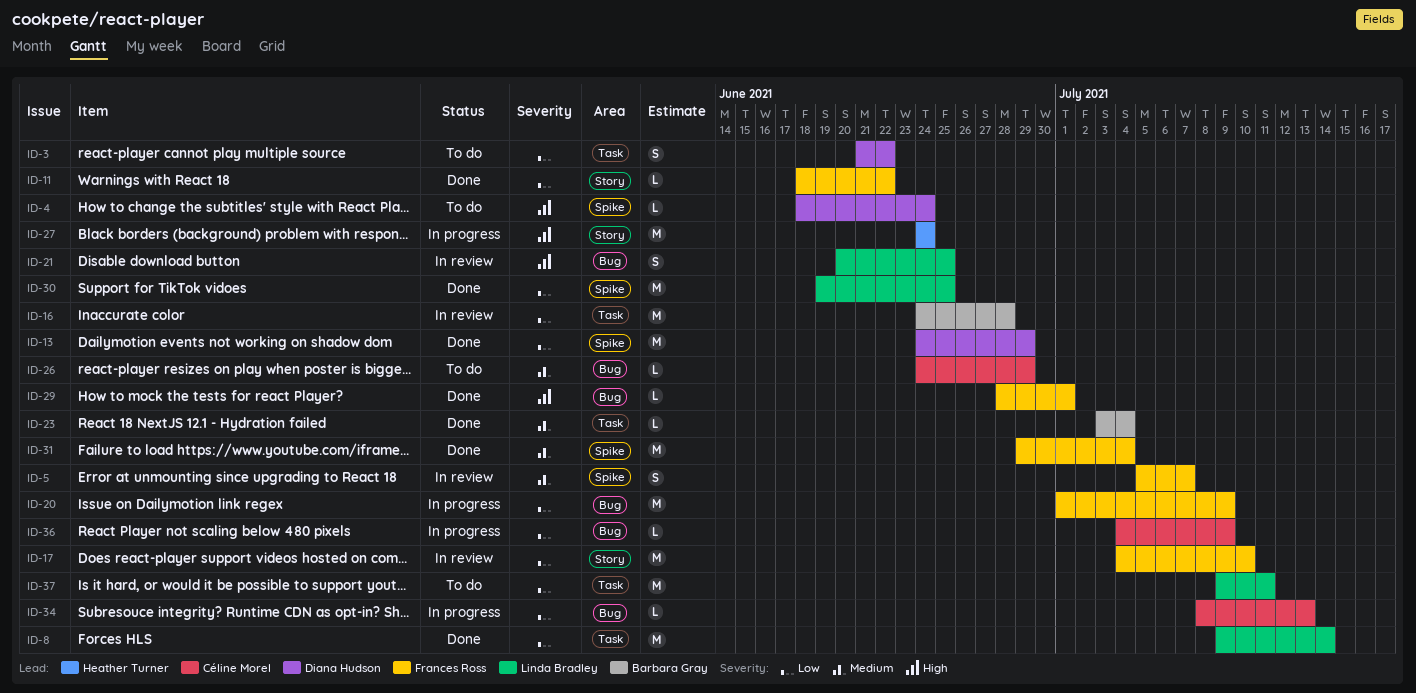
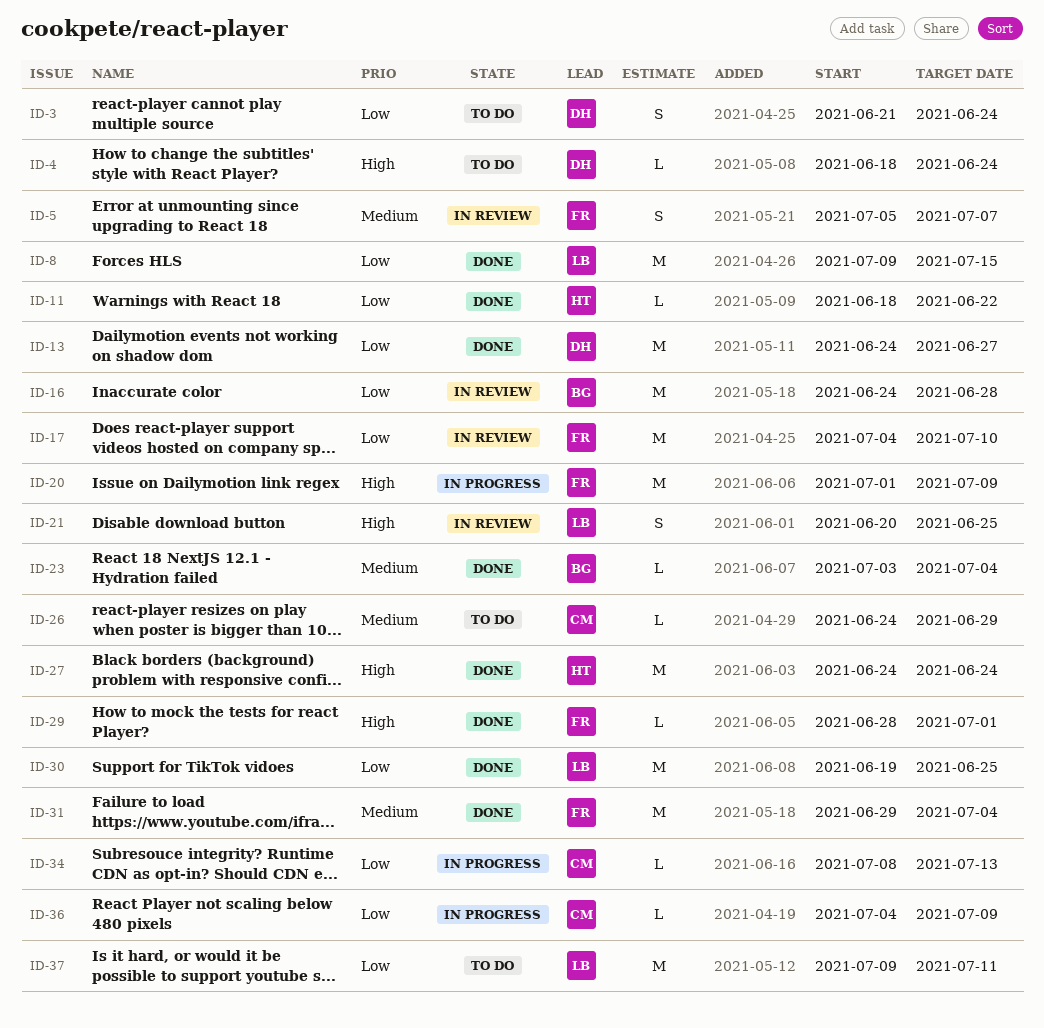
ID-3, due: Jun 22 -> Jun 24
ID-8, due: Jul 14 -> Jul 15
ID-11, owner: Frances Ross -> Heather Turner
ID-13, due: Jun 29 -> Jun 27
ID-20, priority: Low -> High
ID-27, status: In progress -> Done

